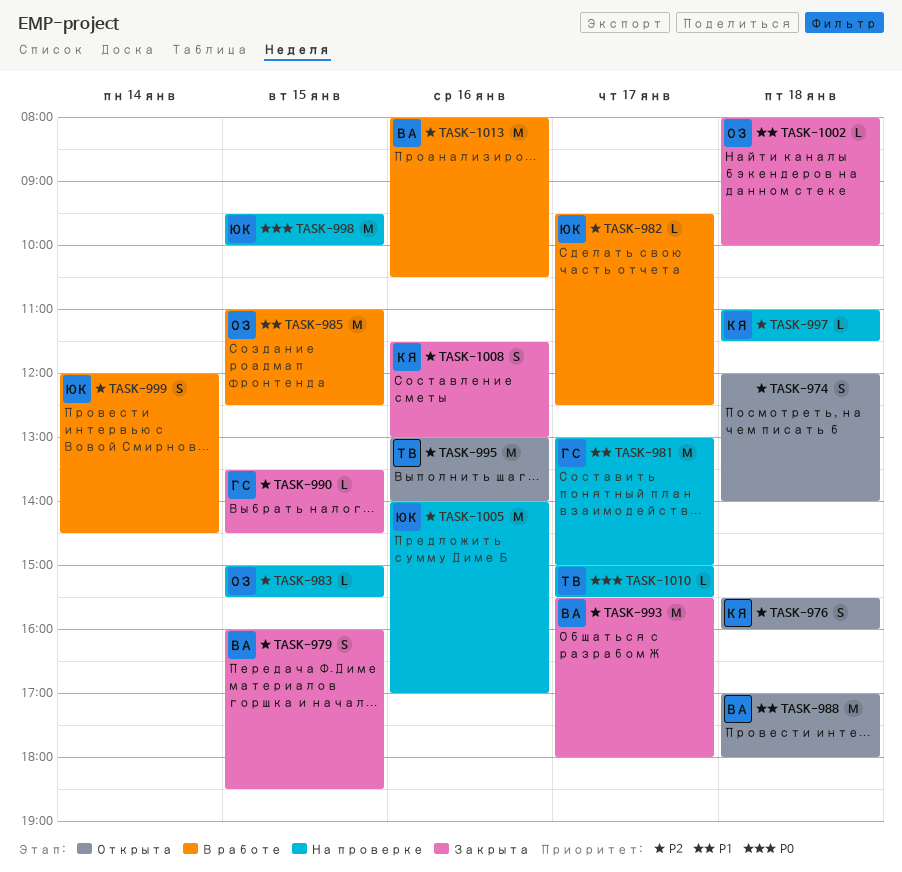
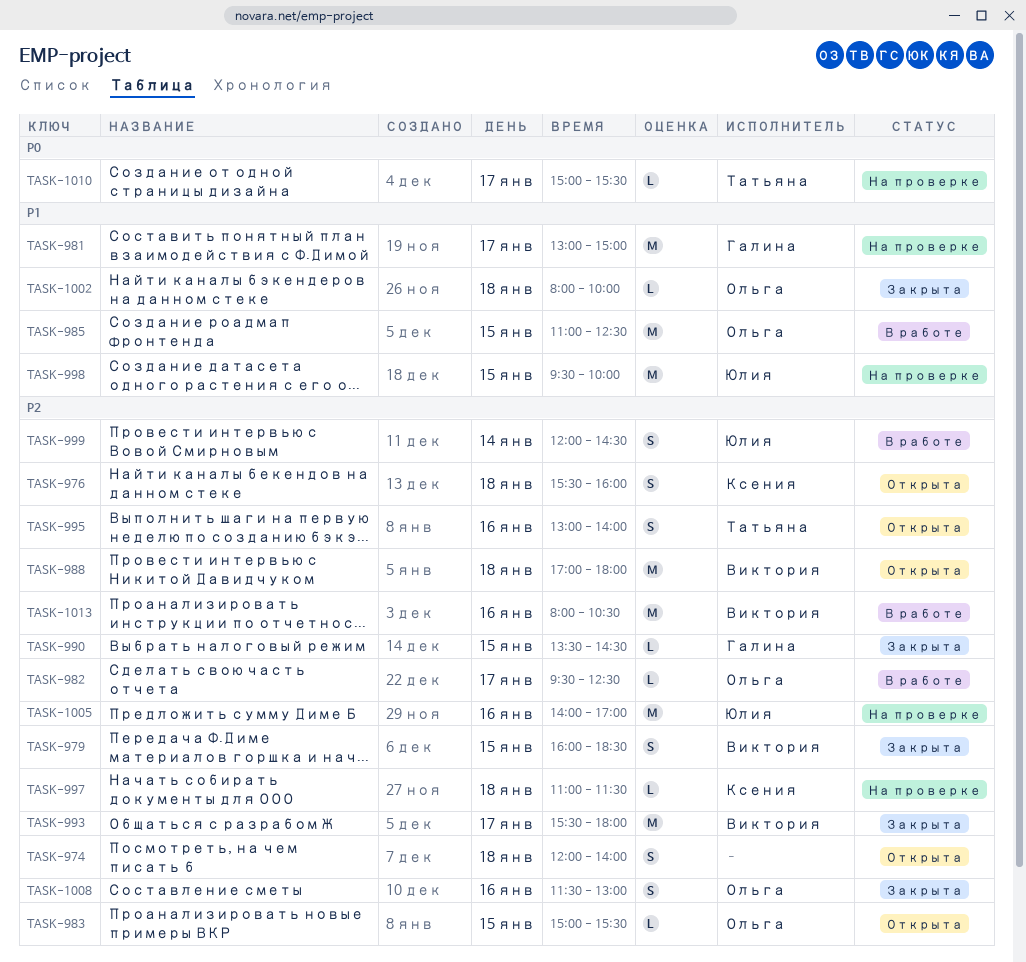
TASK-982, owner: Юлия -> Ольга
TASK-983, status: На проверке -> Открыта
TASK-988, priority: P1 -> P2
TASK-995, estimate: M -> S
TASK-998, priority: P0 -> P1
TASK-1008, owner: Ксения -> Ольга

